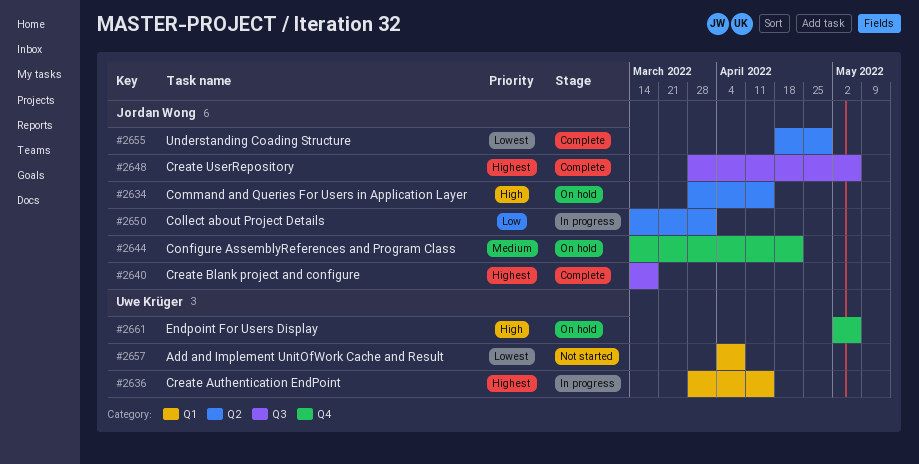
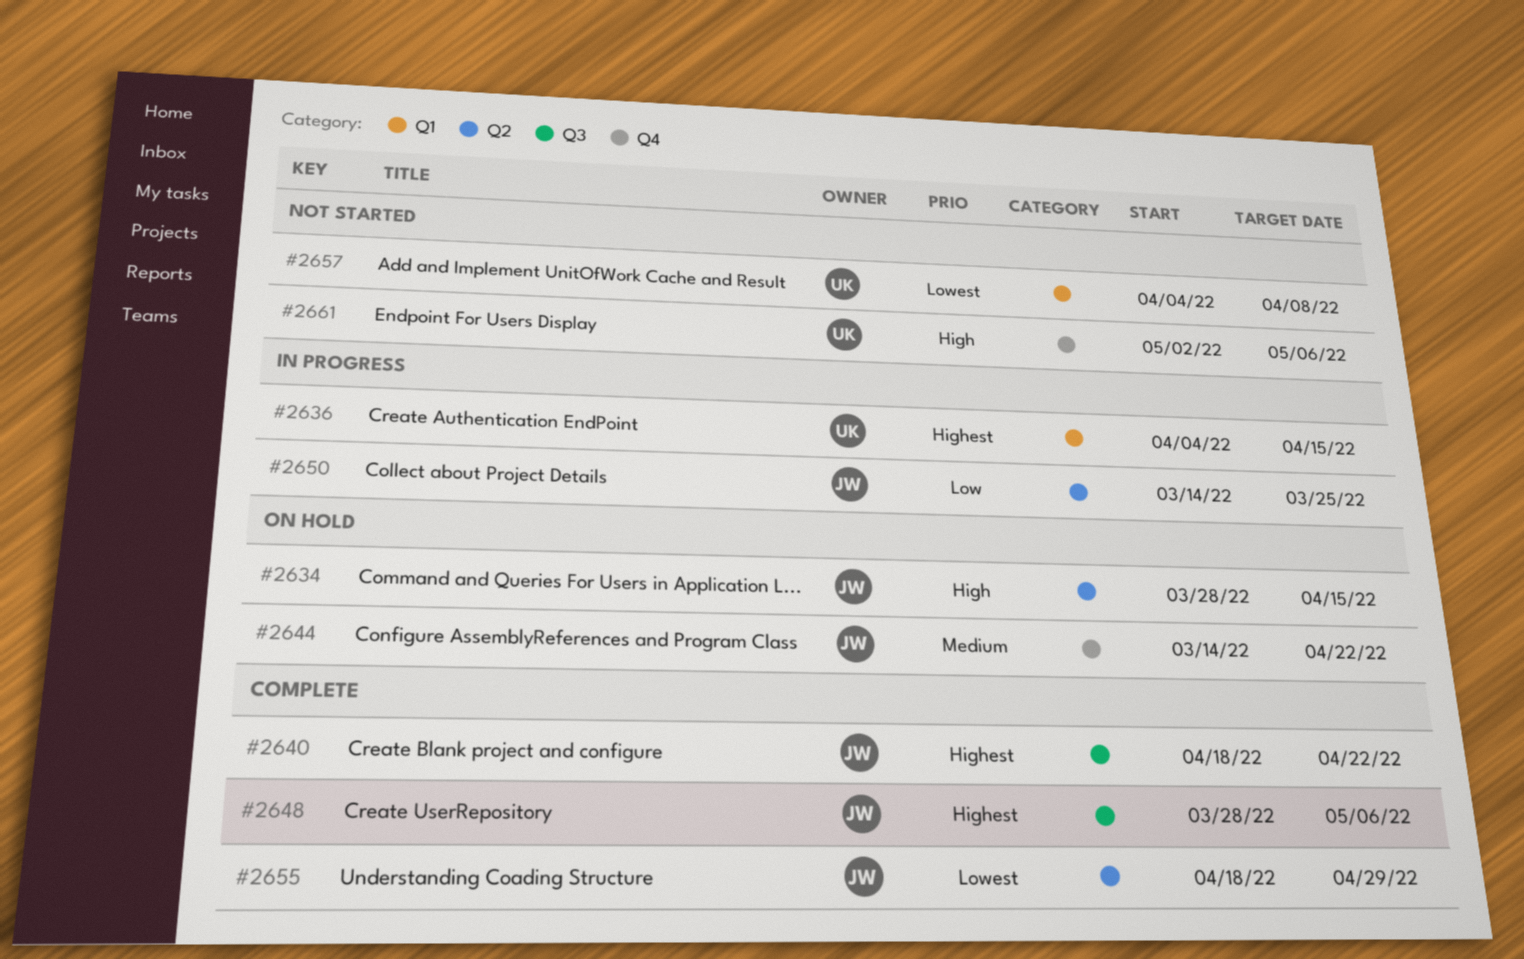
#2636, start: Mar 28 -> Apr 4
#2640, start: Mar 14 -> Apr 18
#2640, due: Mar 18 -> Apr 22
#2650, due: Apr 1 -> Mar 25
#2661, status: On hold -> Not started

